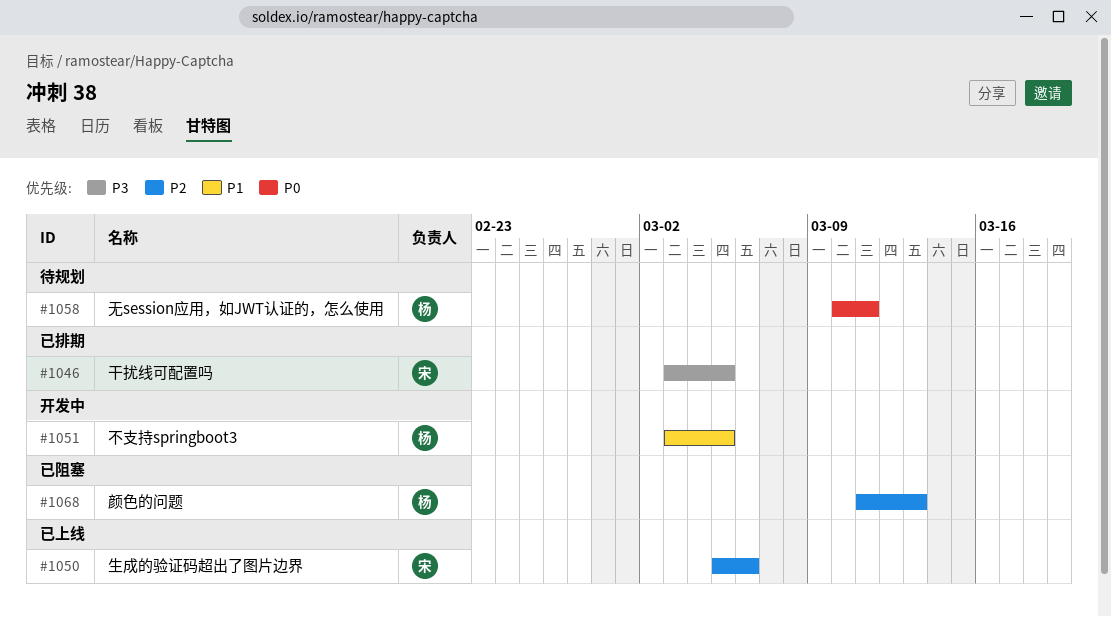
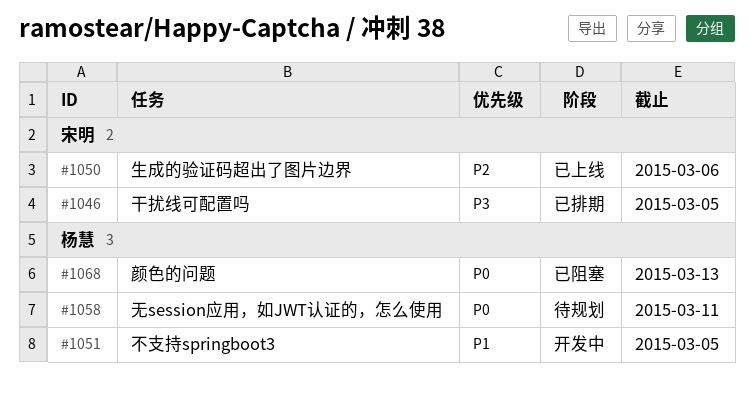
#1068, priority: P2 -> P0

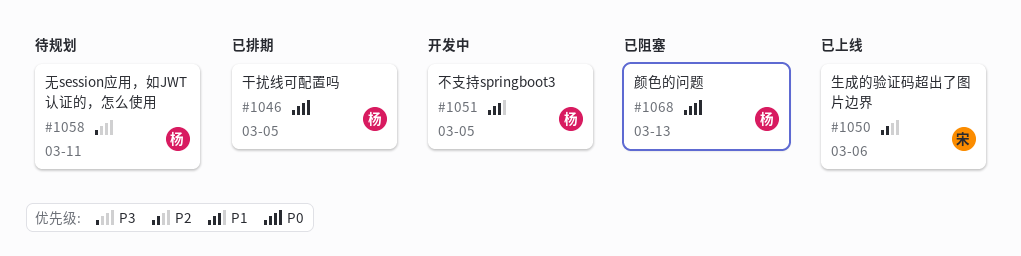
#1046, owner: 宋明 -> 杨慧
#1046, priority: P3 -> P0
#1058, priority: P0 -> P3

